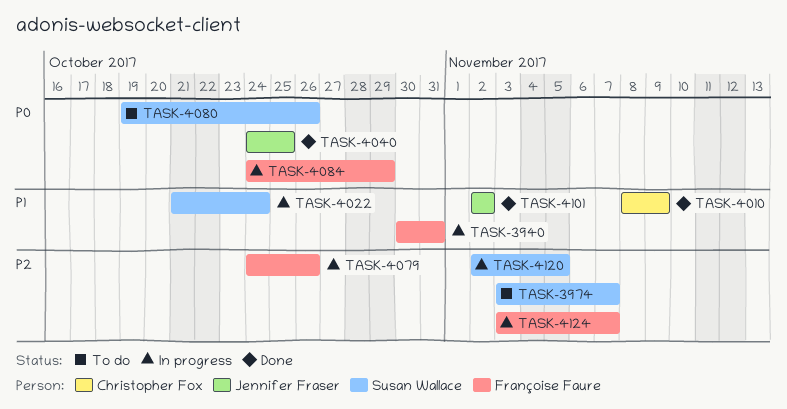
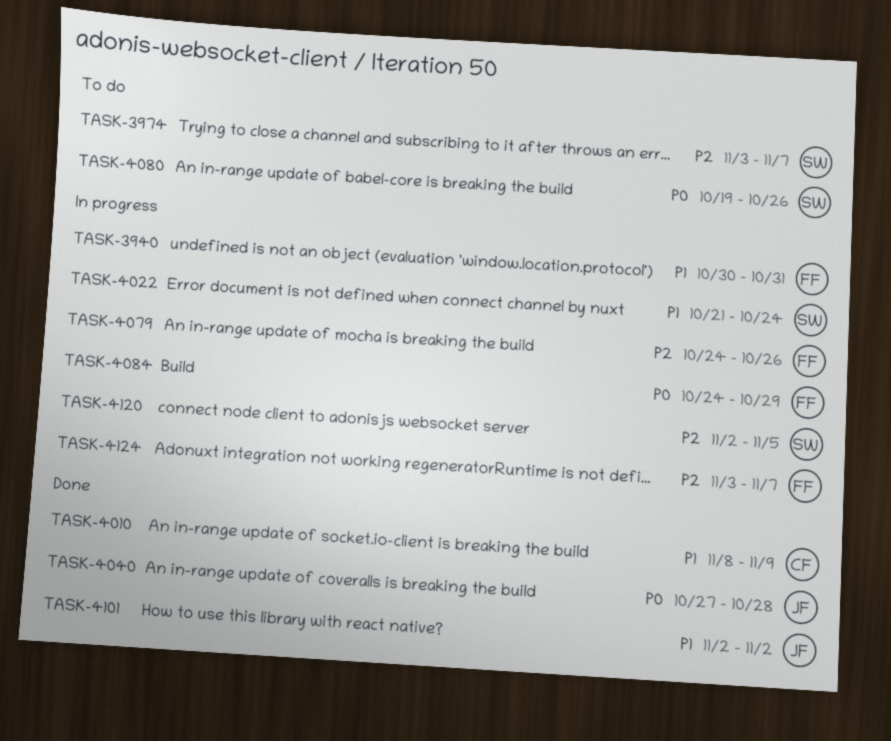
TASK-4040, start: Oct 24 -> Oct 27
TASK-4040, due: Oct 25 -> Oct 28

